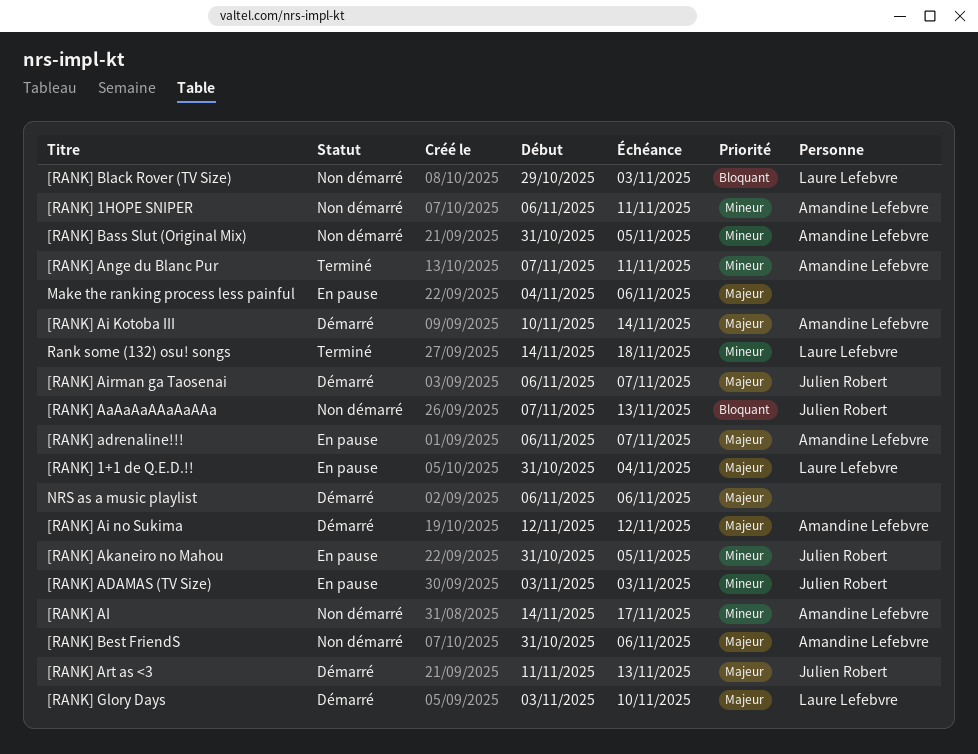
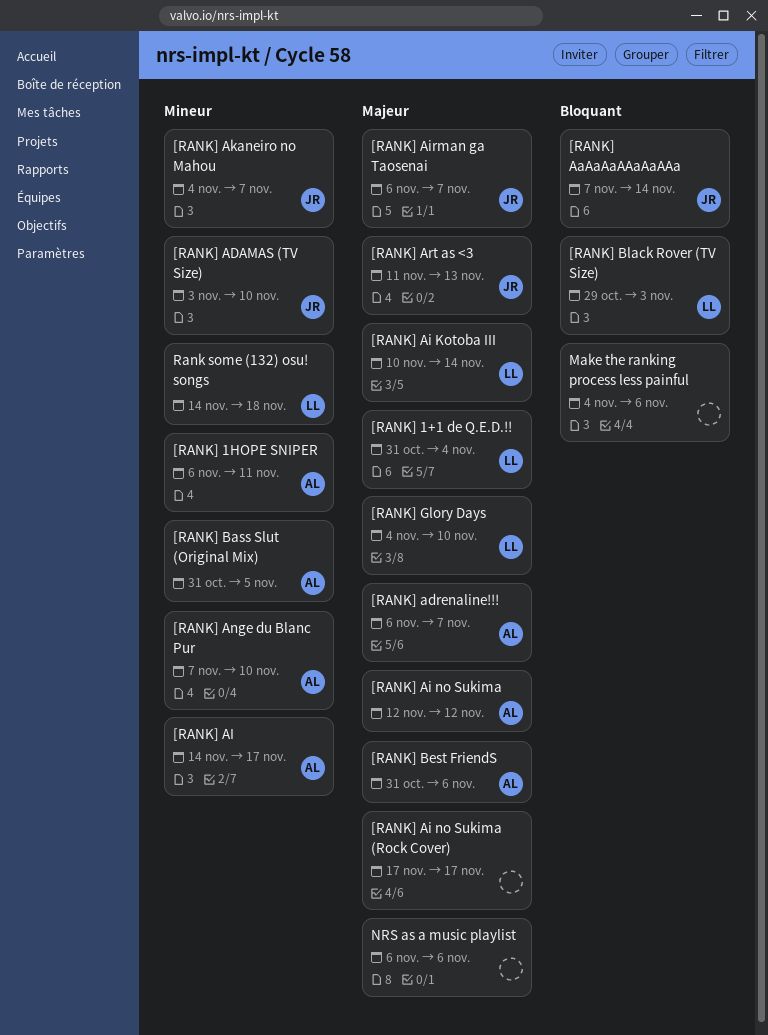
[RANK] AaAaAaAAaAaAAa, due: Nov 13 -> Nov 14
[RANK] ADAMAS (TV Size), due: Nov 3 -> Nov 10
[RANK] Ai Kotoba III, owner: Amandine Lefebvre -> Laure Lefebvre
[RANK] Ai no Sukima (Rock Cover): none -> present
[RANK] Akaneiro no Mahou, start: Oct 31 -> Nov 4
[RANK] Akaneiro no Mahou, due: Nov 5 -> Nov 7
[RANK] Ange du Blanc Pur, due: Nov 11 -> Nov 10
[RANK] Glory Days, start: Nov 3 -> Nov 4
Make the ranking process less painful, priority: Majeur -> Bloquant

